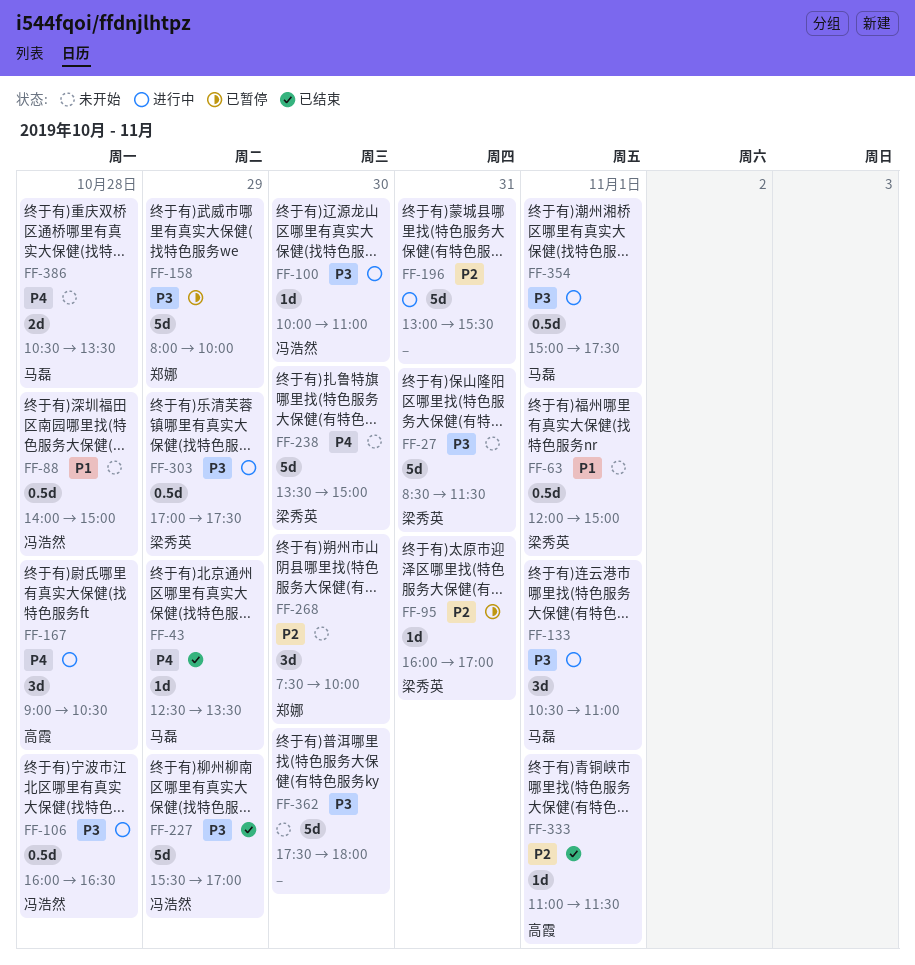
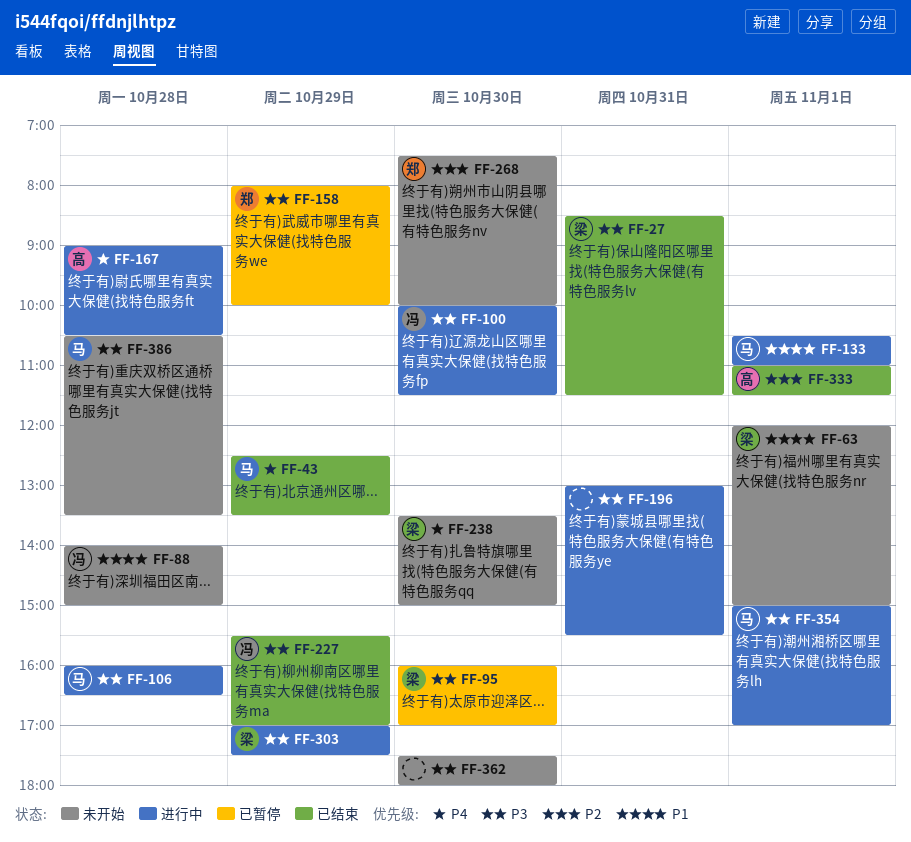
FF-27, status: 未开始 -> 已结束
FF-95, priority: P2 -> P3
FF-95, day: Oct 31 -> Oct 30
FF-100, ends: 11:00 -> 11:30
FF-106, owner: 冯浩然 -> 马磊
FF-133, priority: P3 -> P1
FF-196, priority: P2 -> P3
FF-354, ends: 17:30 -> 17:00
FF-386, priority: P4 -> P3

